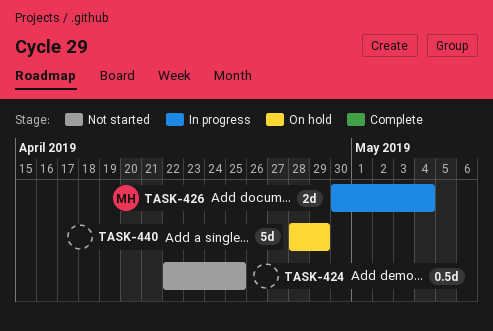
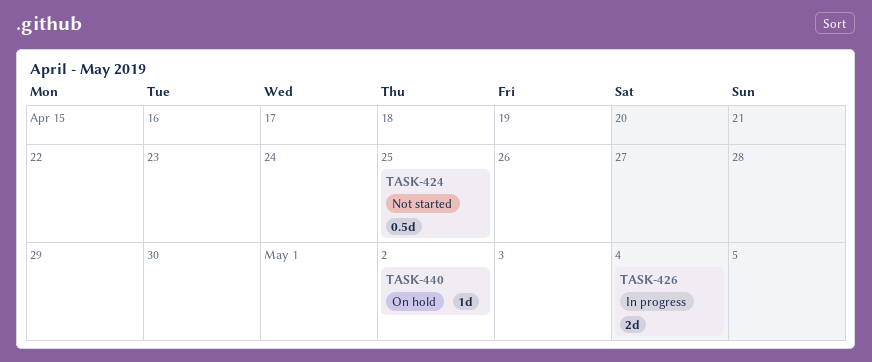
TASK-440, estimate: 5d -> 1d
TASK-440, due: Apr 29 -> May 2

